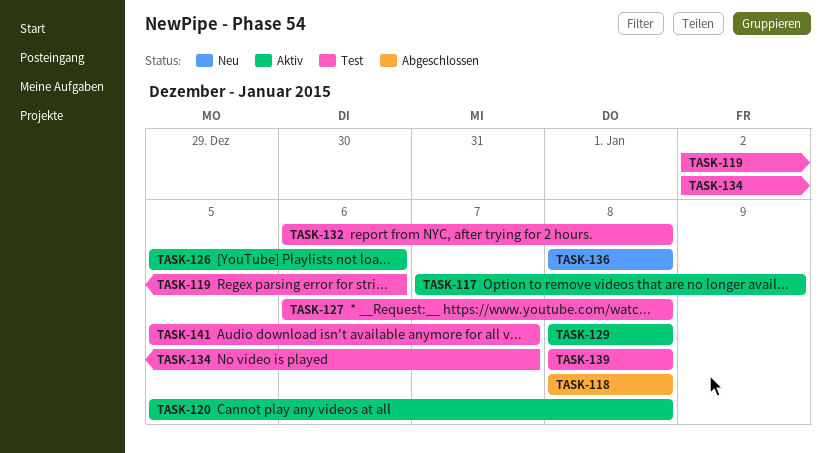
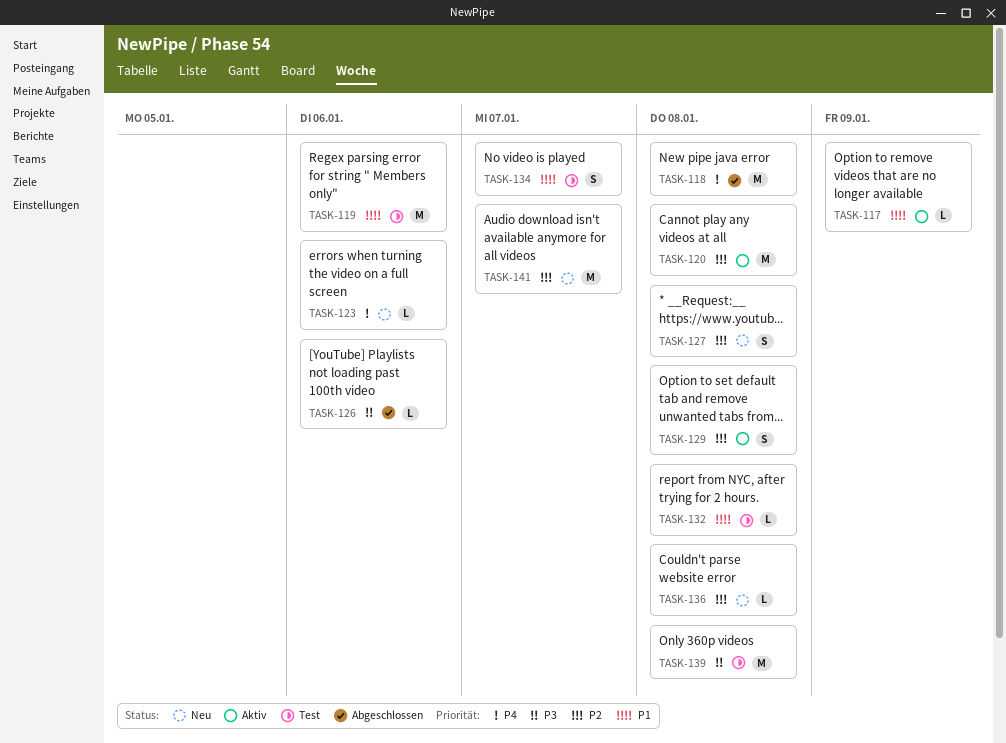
TASK-123: none -> present
TASK-126, status: Aktiv -> Abgeschlossen
TASK-127, status: Test -> Neu
TASK-141, status: Test -> Neu

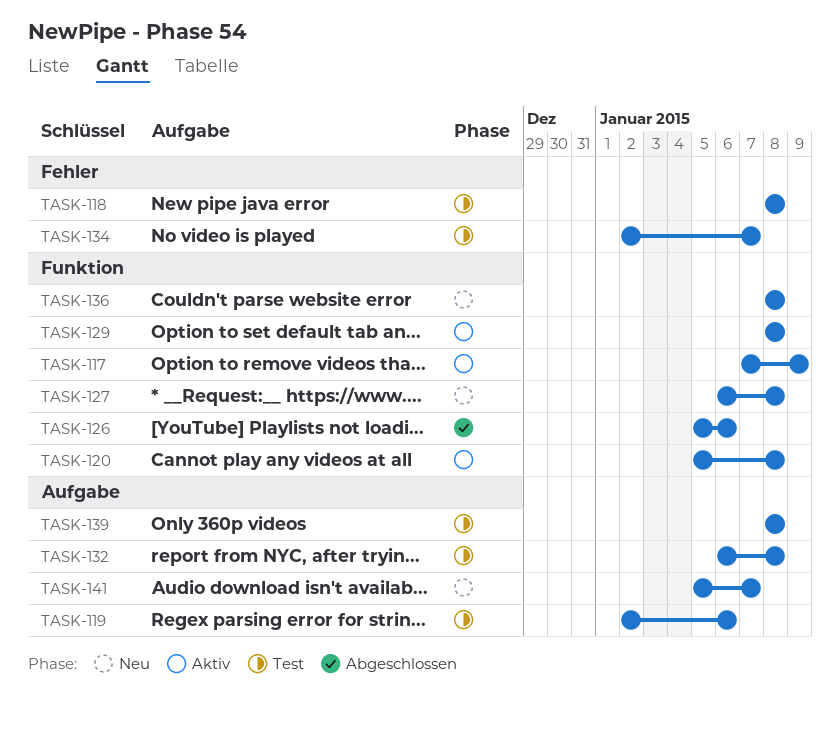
TASK-118, status: Abgeschlossen -> Test
TASK-123: present -> none

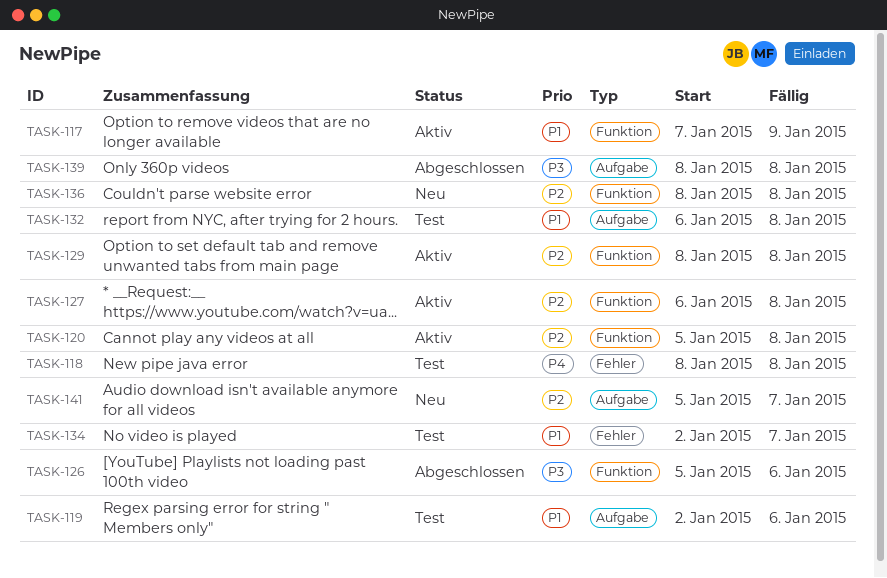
TASK-127, status: Neu -> Aktiv
TASK-139, status: Test -> Abgeschlossen

